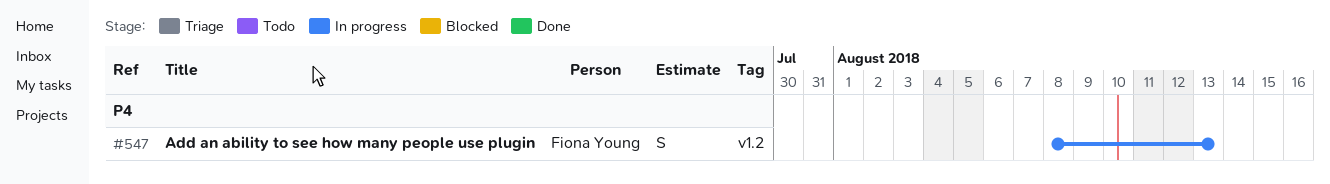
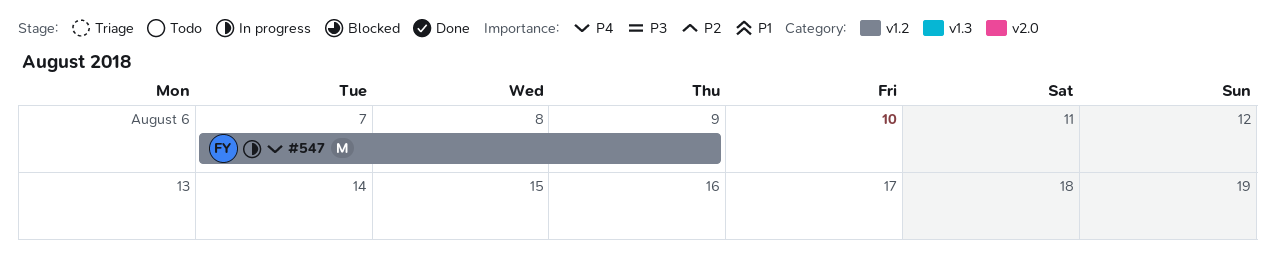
#547, estimate: S -> M
#547, start: Aug 8 -> Aug 7
#547, due: Aug 13 -> Aug 9

